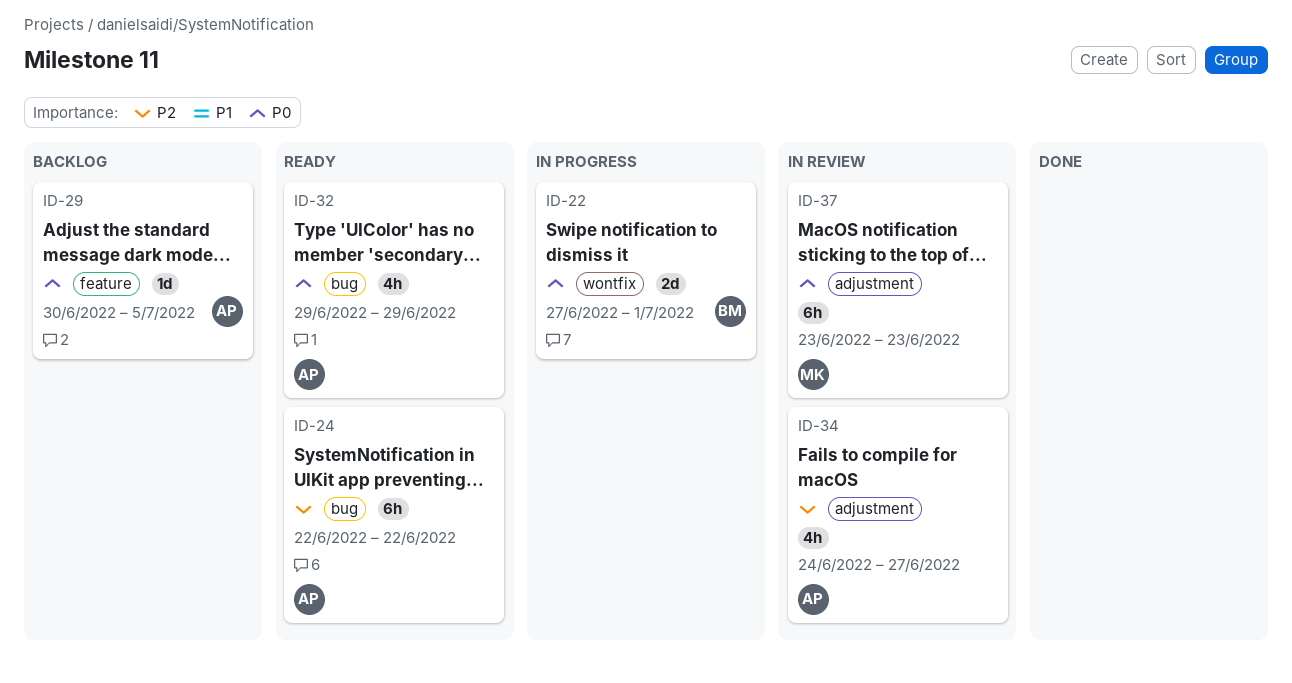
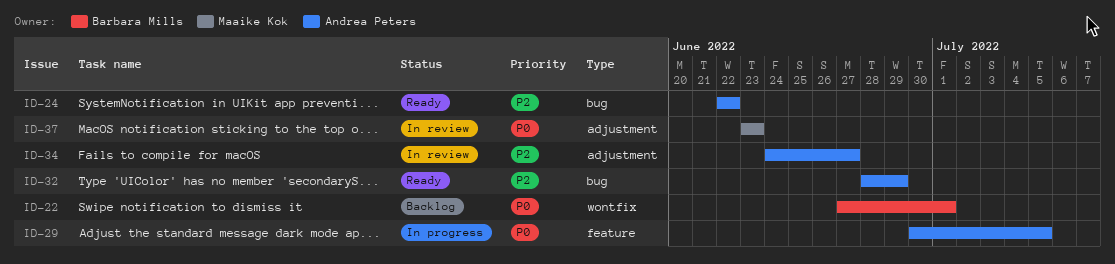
ID-22, status: In progress -> Backlog
ID-29, status: Backlog -> In progress
ID-32, priority: P0 -> P2
ID-32, start: Jun 29 -> Jun 28

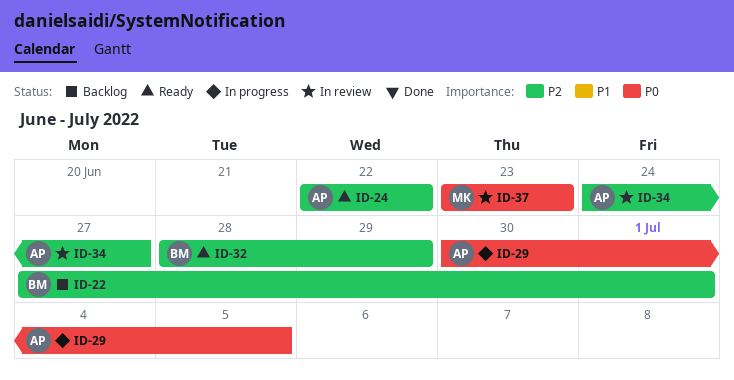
ID-22, priority: P0 -> P2
ID-32, owner: Andrea Peters -> Barbara Mills

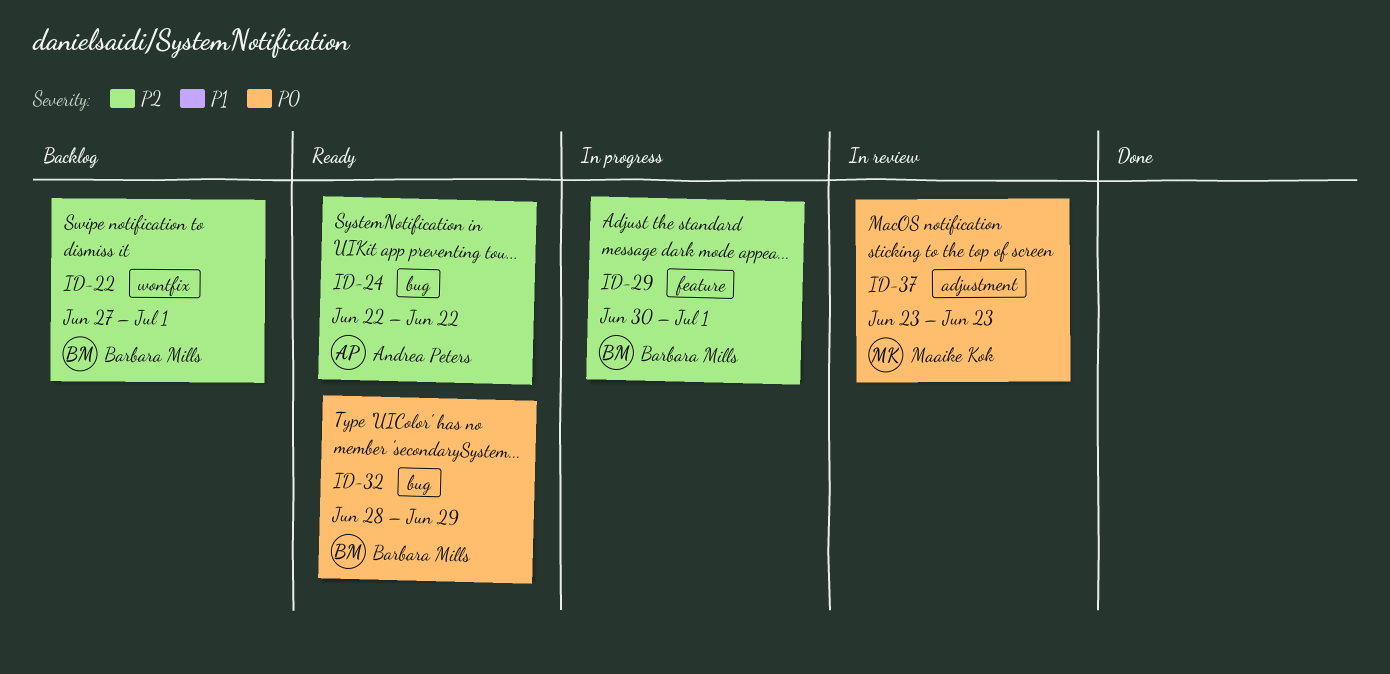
ID-29, owner: Andrea Peters -> Barbara Mills
ID-29, priority: P0 -> P2
ID-29, due: Jul 5 -> Jul 1
ID-32, priority: P2 -> P0
ID-34: present -> none

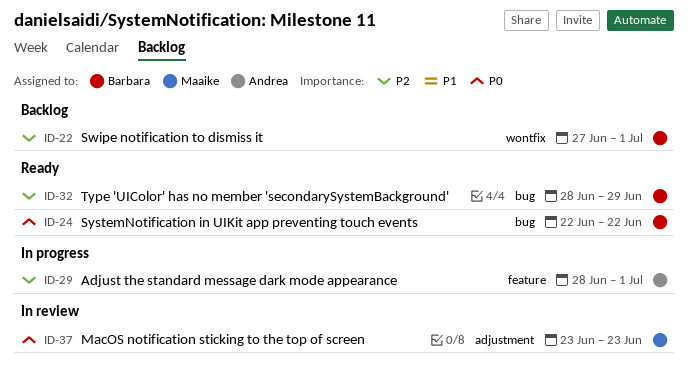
ID-24, owner: Andrea Peters -> Barbara Mills
ID-24, priority: P2 -> P0
ID-29, owner: Barbara Mills -> Andrea Peters
ID-29, start: Jun 30 -> Jun 28
ID-32, priority: P0 -> P2

